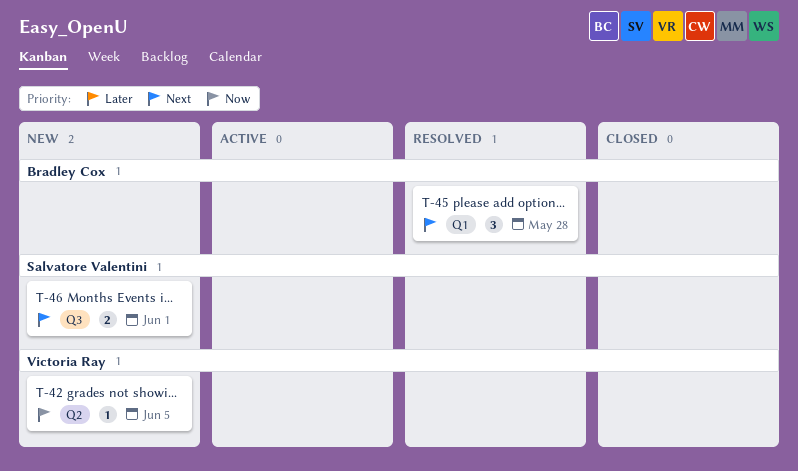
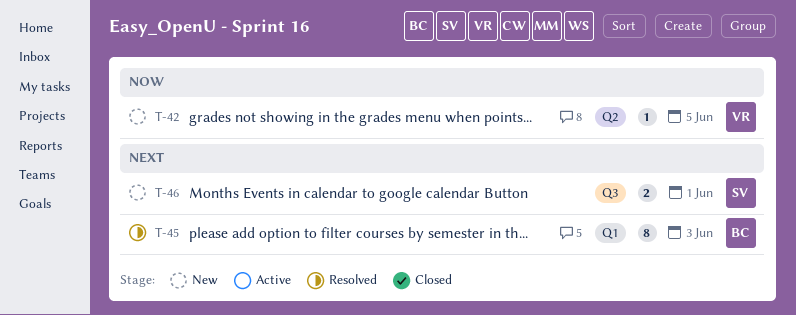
T-45, estimate: 3 -> 8
T-45, due: May 28 -> Jun 3

